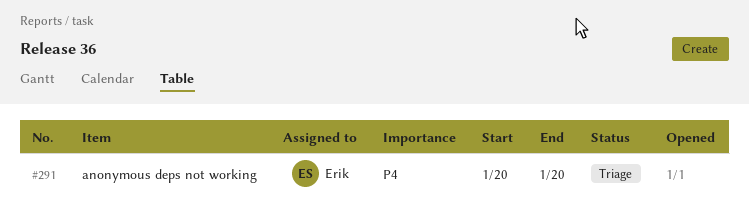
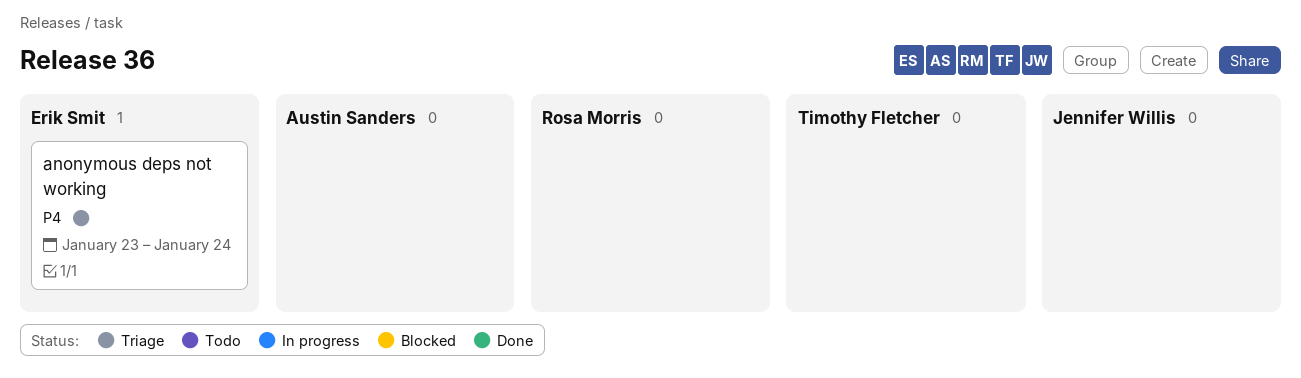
anonymous deps not working, start: Jan 20 -> Jan 23
anonymous deps not working, due: Jan 20 -> Jan 24

